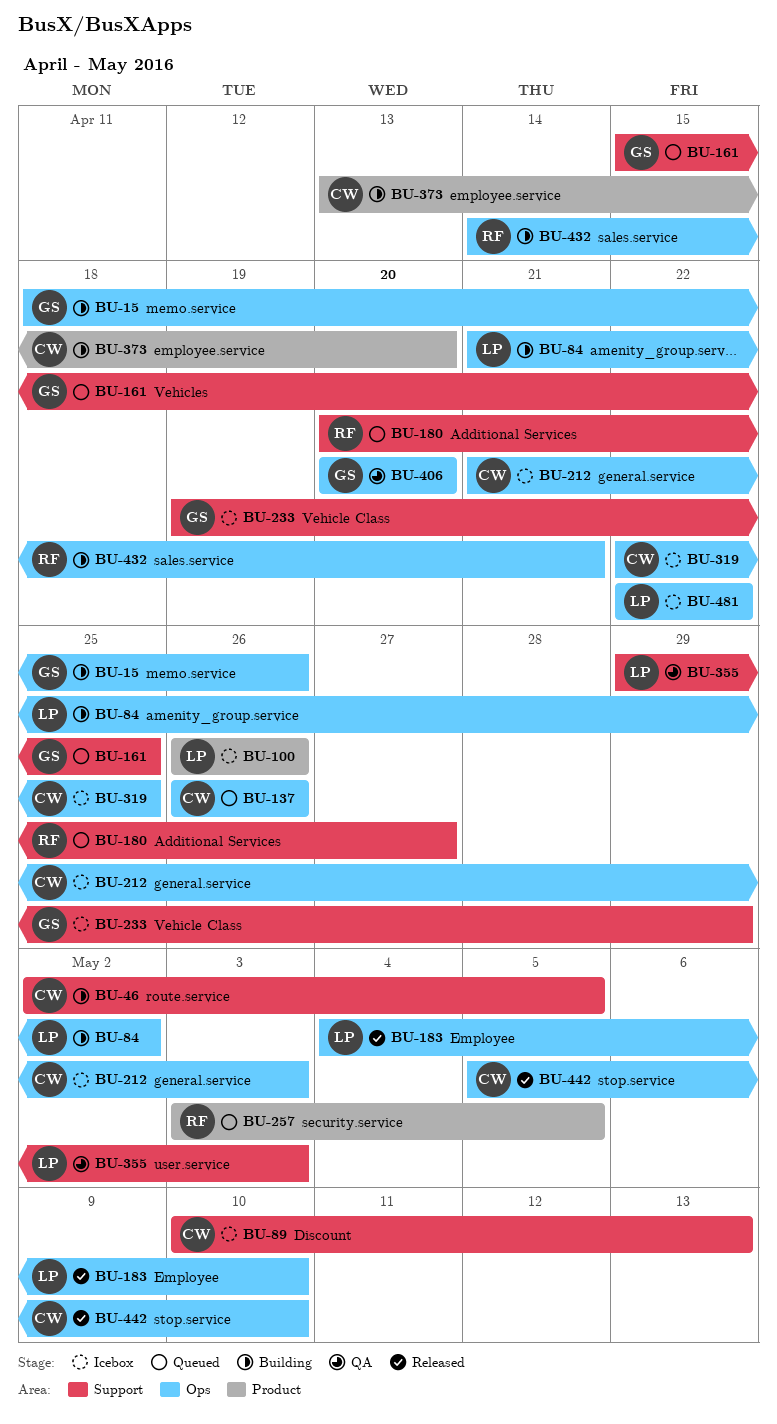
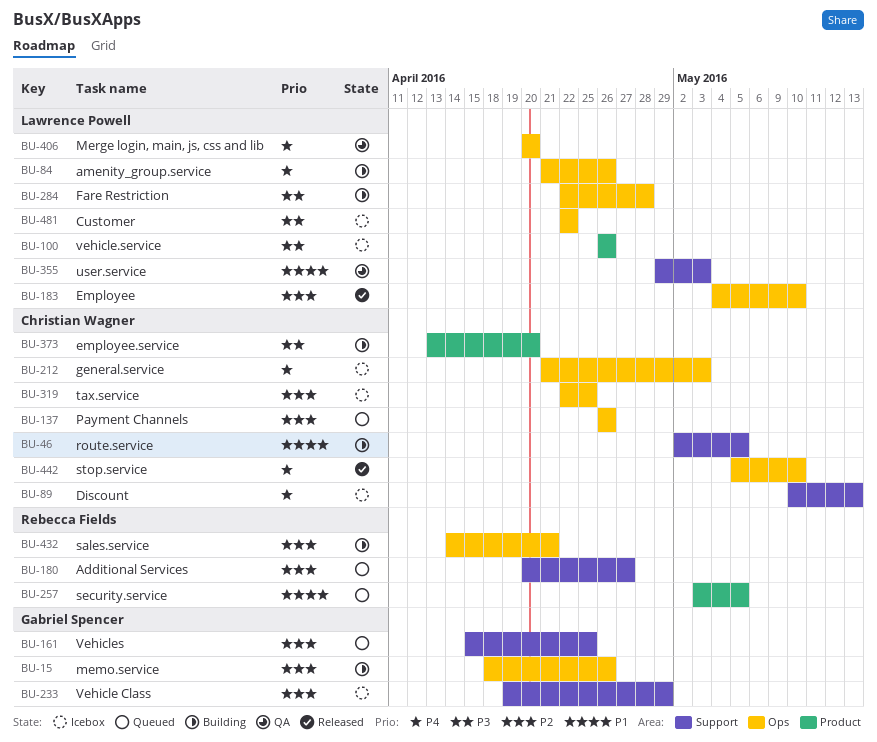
BU-84, due: May 2 -> Apr 26
BU-284: none -> present
BU-406, owner: Gabriel Spencer -> Lawrence Powell

